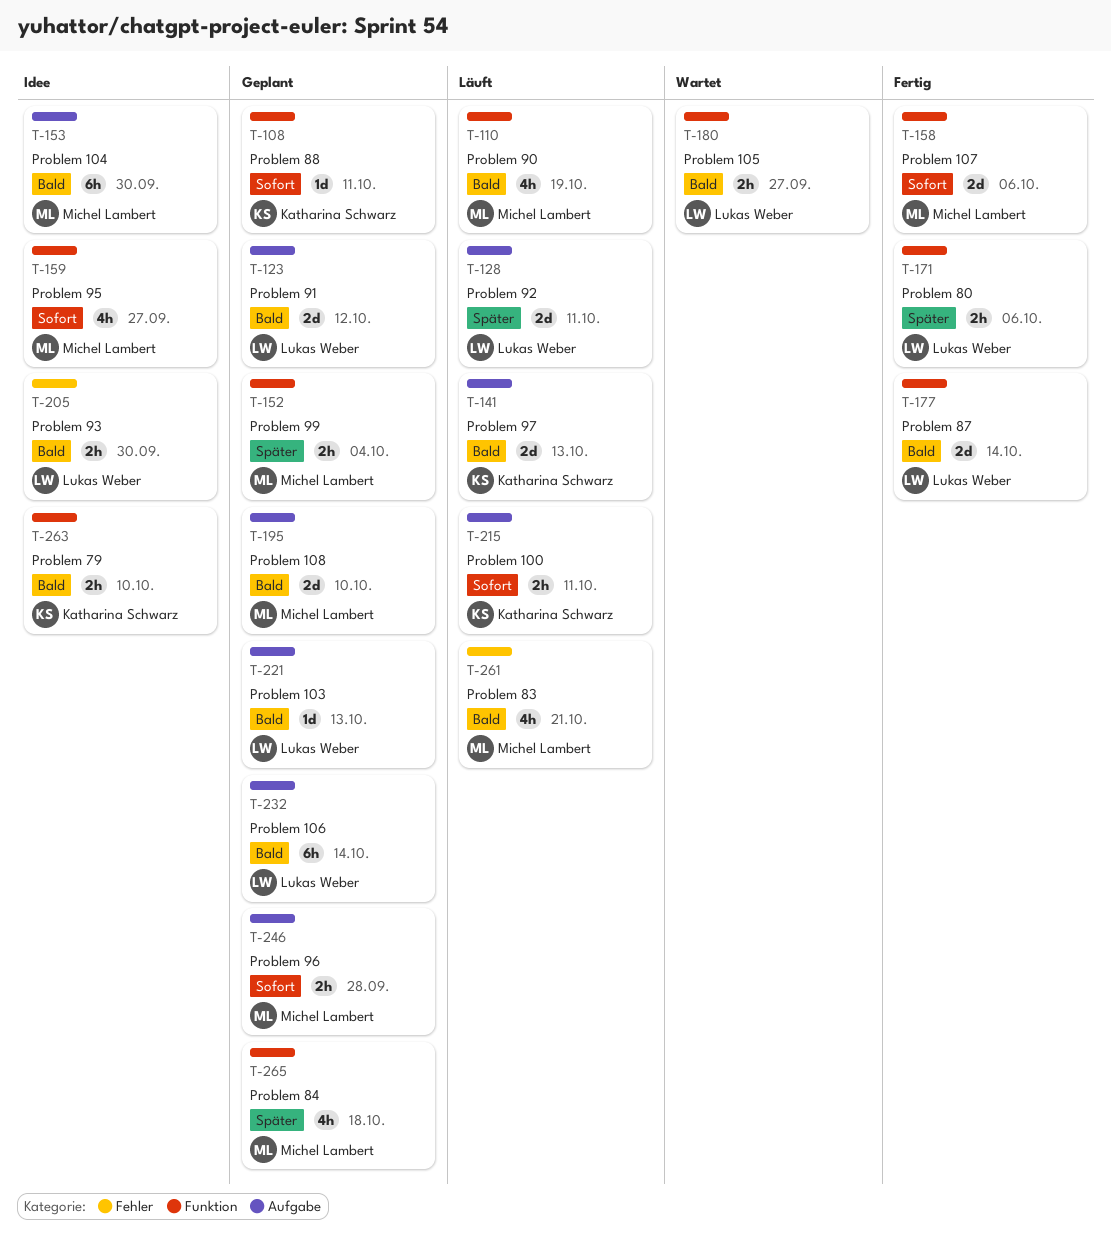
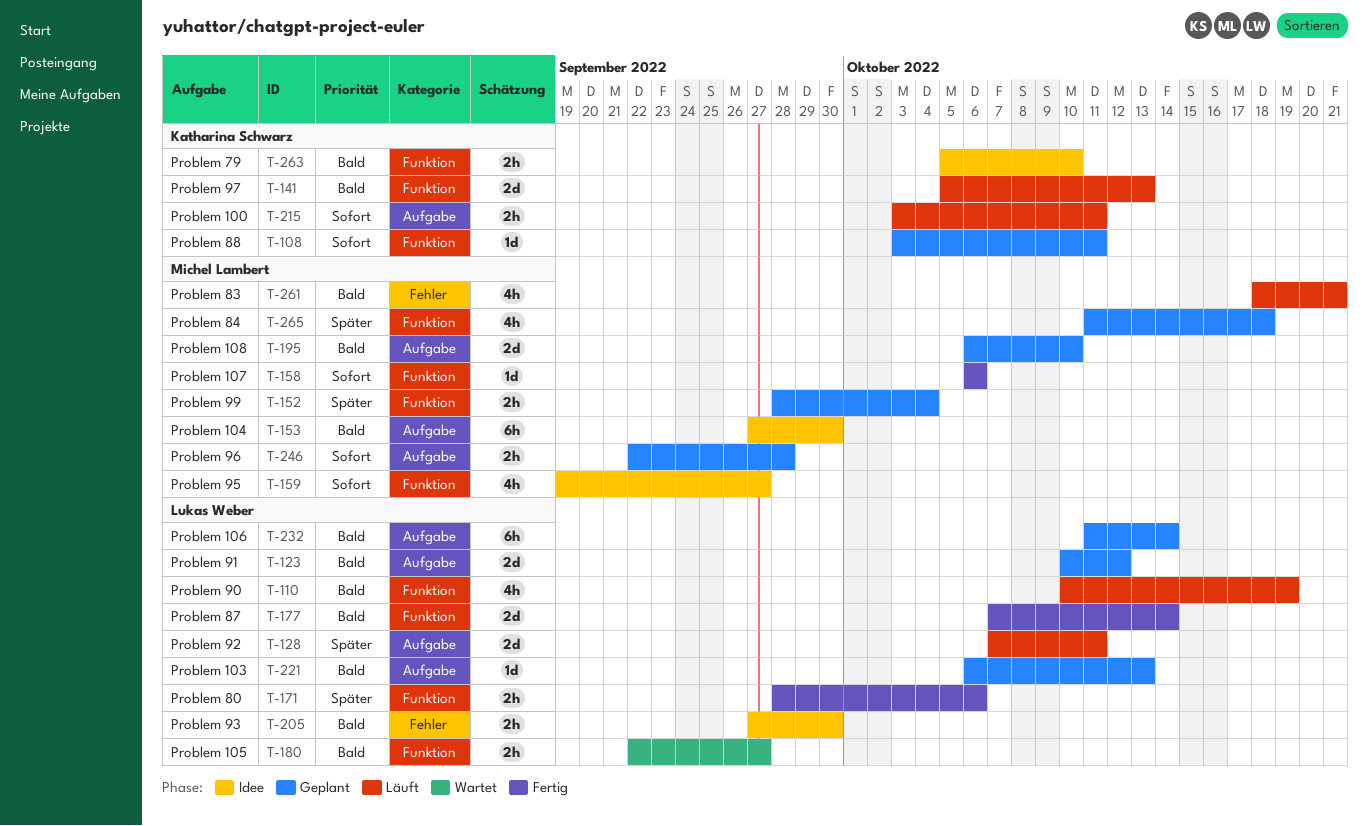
T-110, owner: Michel Lambert -> Lukas Weber
T-141, label: Aufgabe -> Funktion
T-158, estimate: 2d -> 1d

